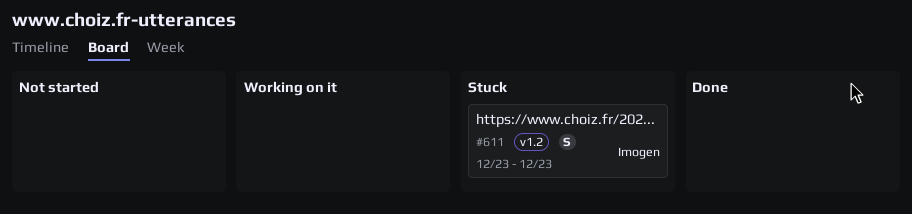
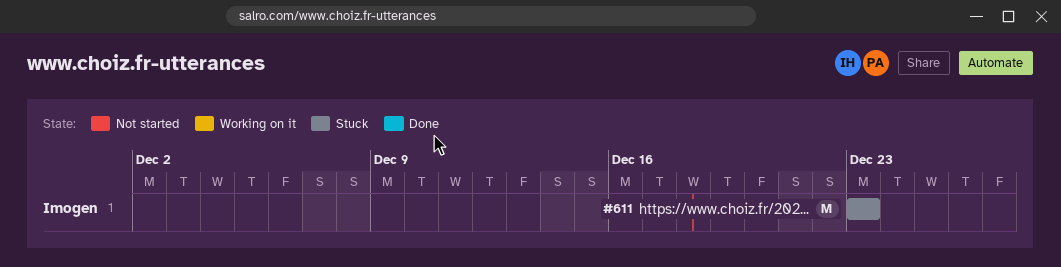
#611, estimate: S -> M

